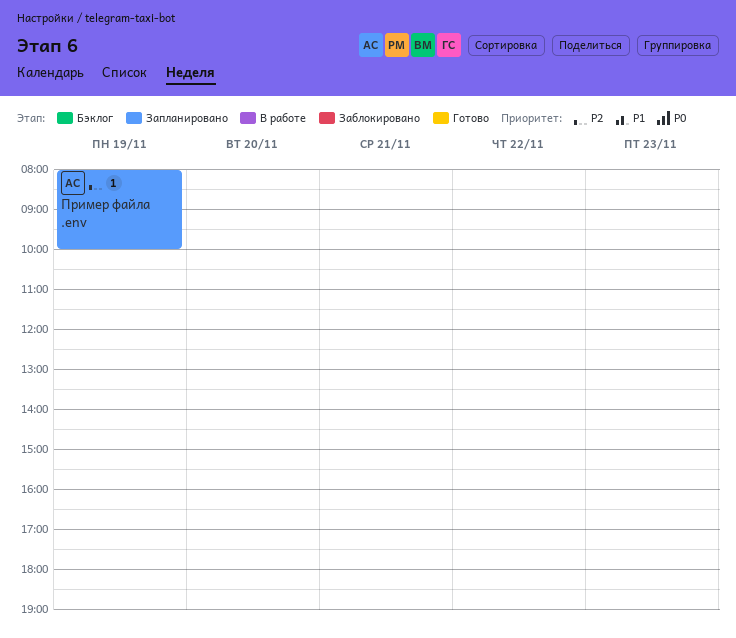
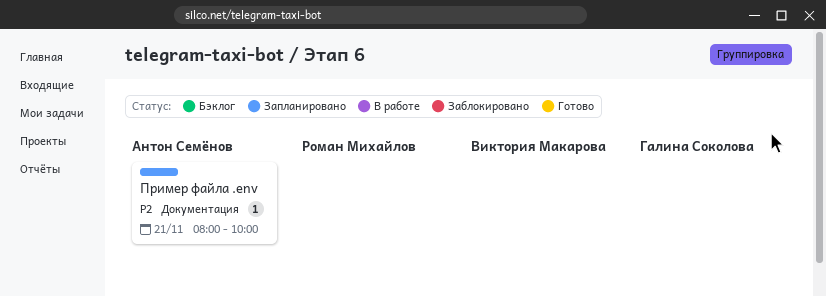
Пример файла .env, day: Nov 19 -> Nov 21

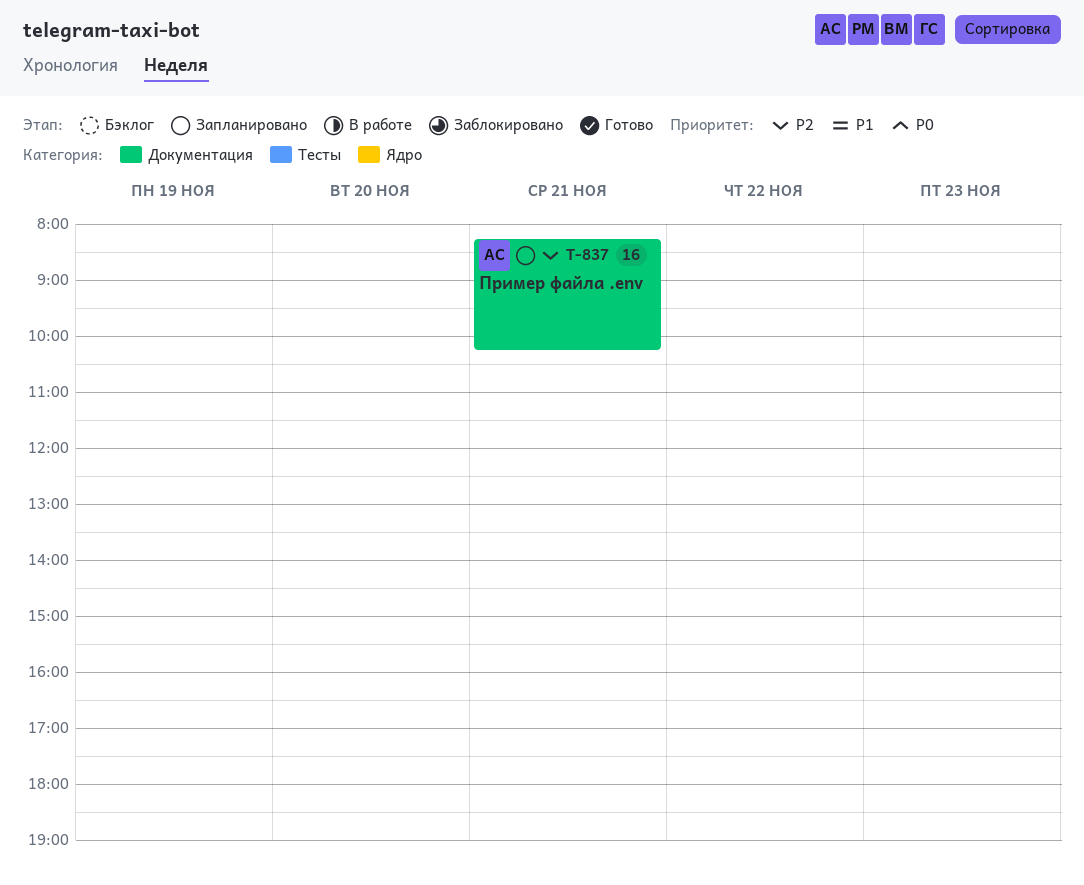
Пример файла .env, estimate: 1 -> 16
Пример файла .env, begins: 08:00 -> 08:15
Пример файла .env, ends: 10:00 -> 10:15

